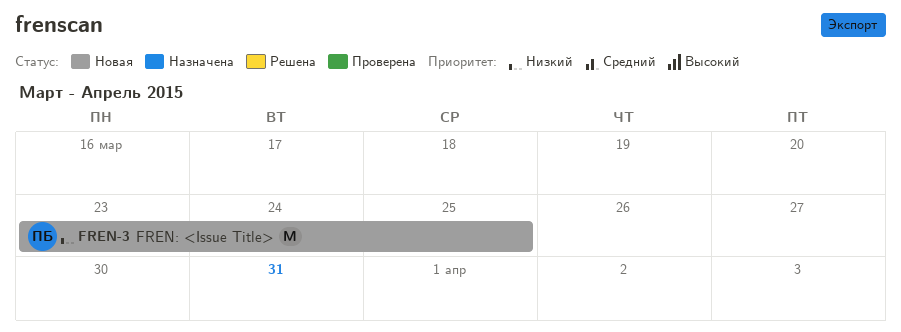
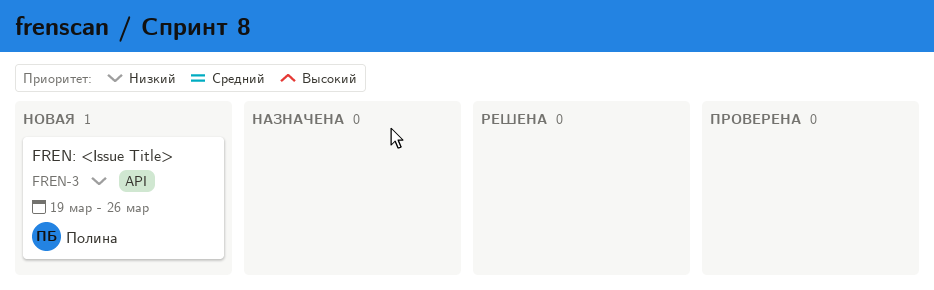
FREN-3, start: Mar 23 -> Mar 19
FREN-3, due: Mar 25 -> Mar 26

